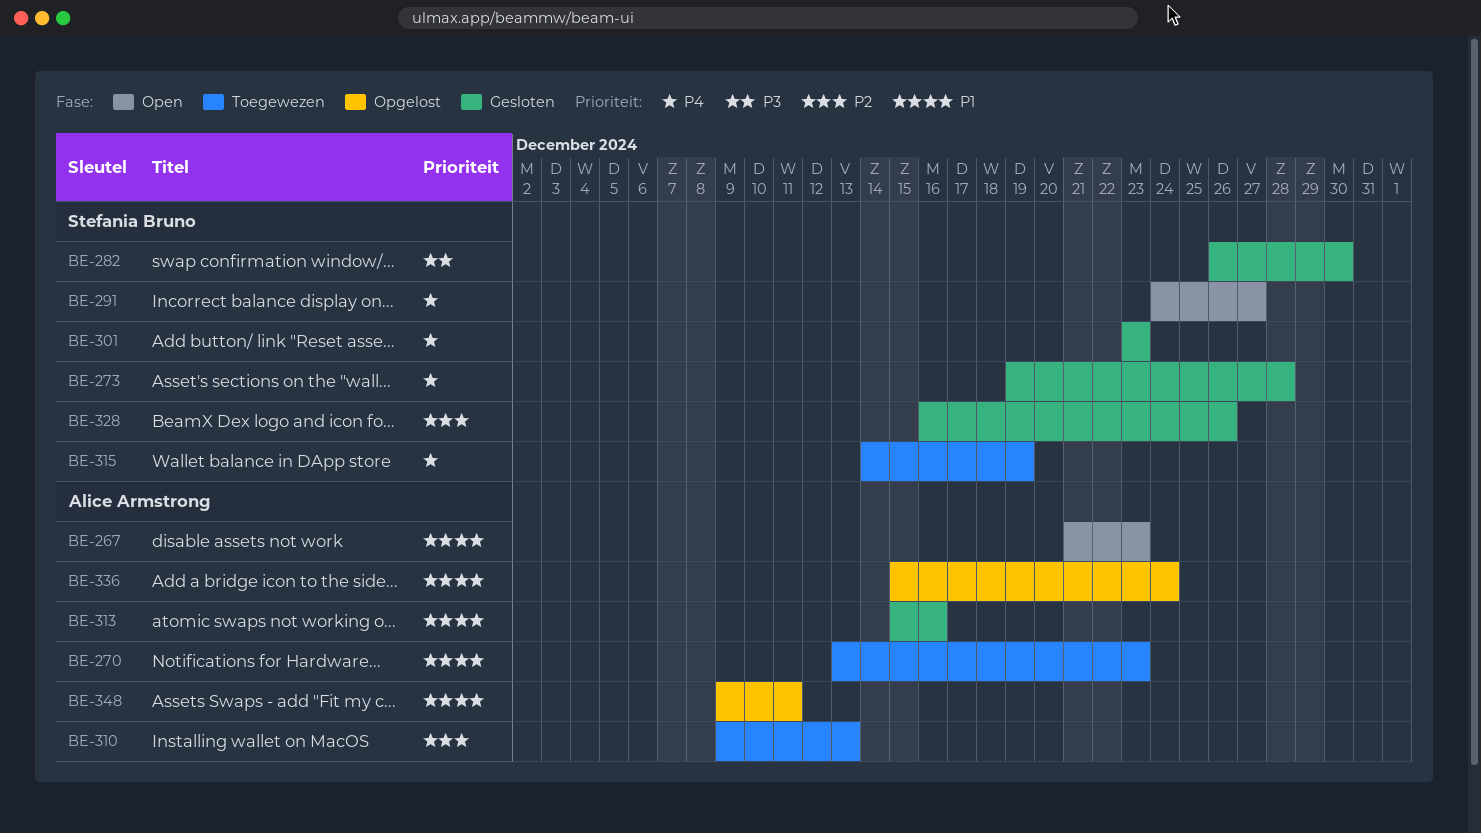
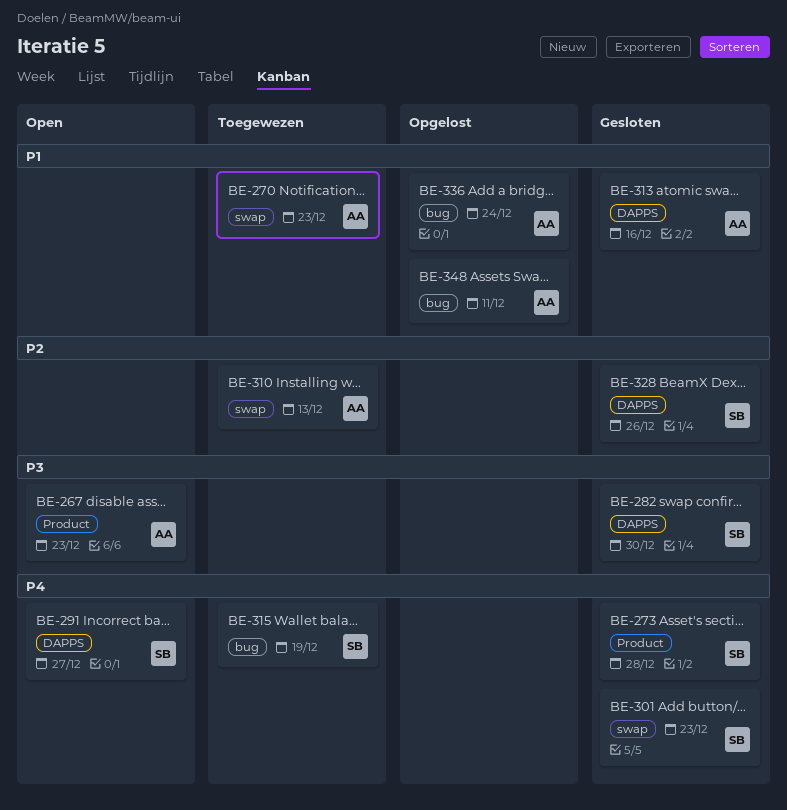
BE-267, priority: P1 -> P3

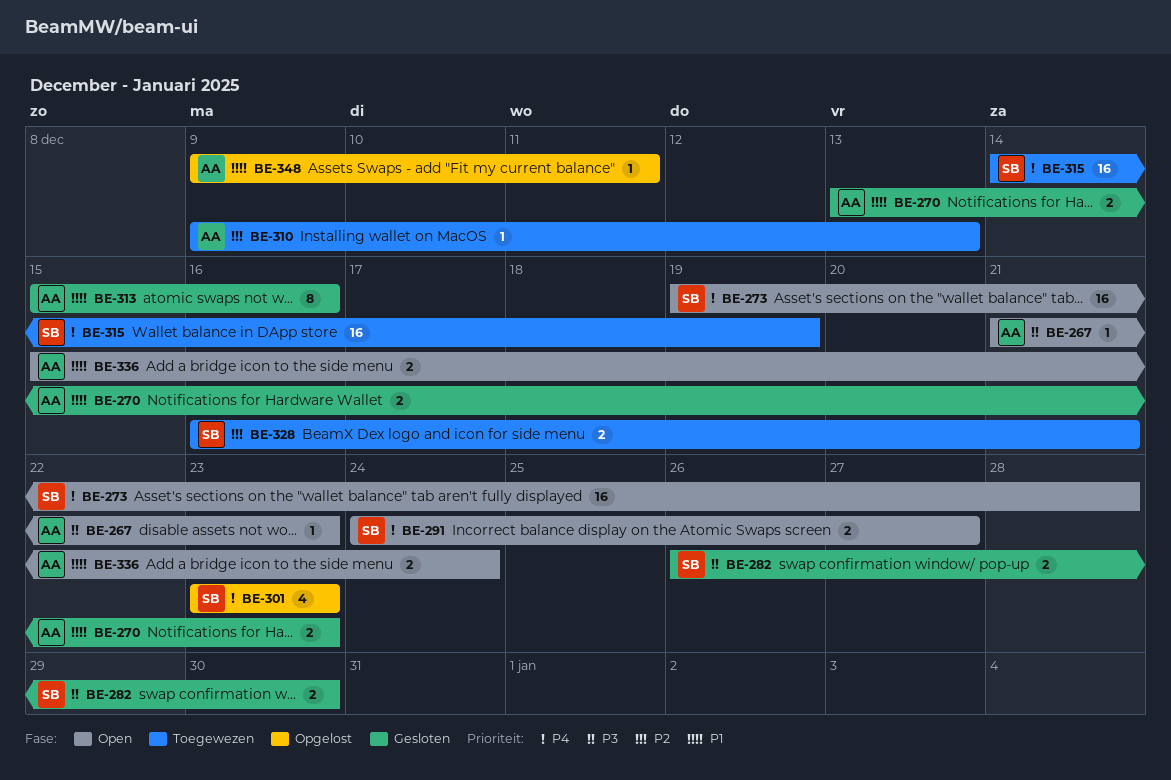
BE-270, status: Toegewezen -> Gesloten
BE-273, status: Gesloten -> Open
BE-301, status: Gesloten -> Opgelost
BE-328, status: Gesloten -> Toegewezen
BE-328, due: Dec 26 -> Dec 21
BE-336, status: Opgelost -> Open

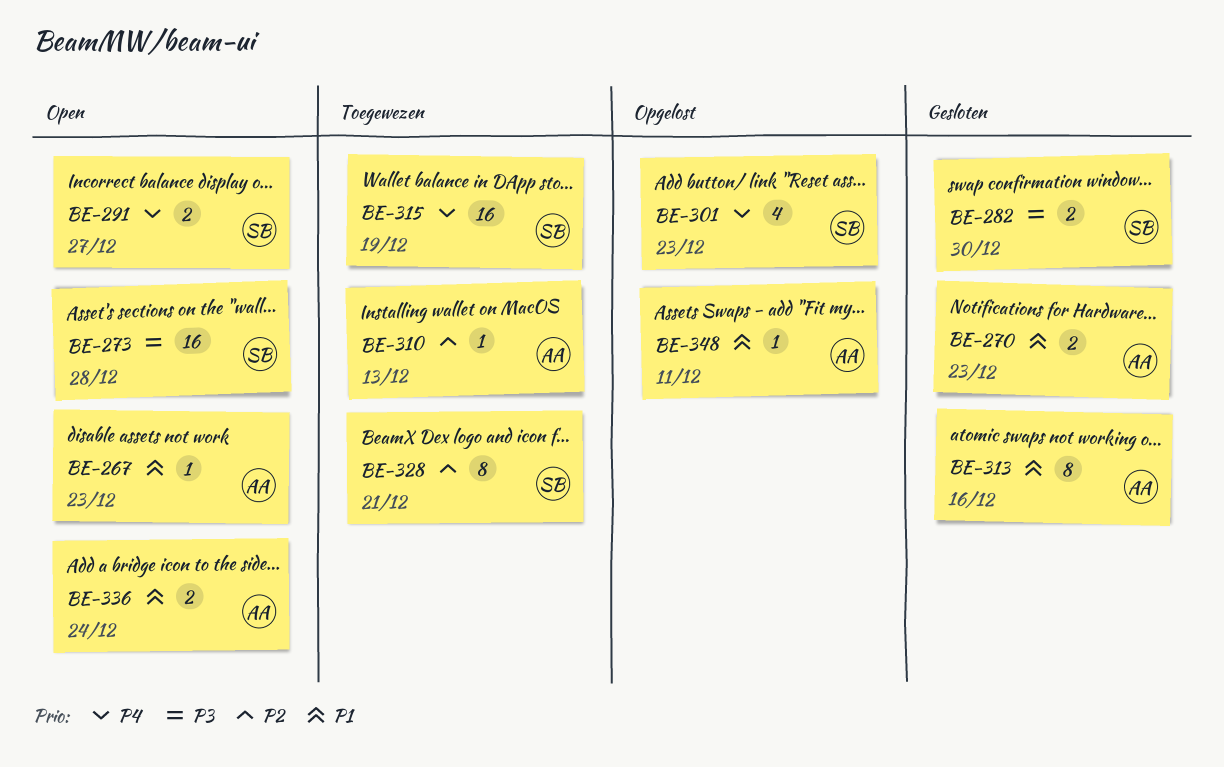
BE-267, priority: P3 -> P1
BE-273, priority: P4 -> P3
BE-328, estimate: 2 -> 8

